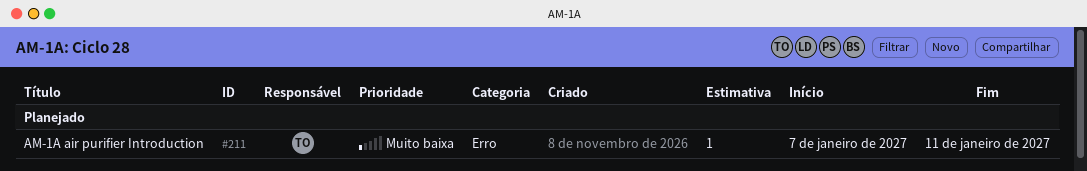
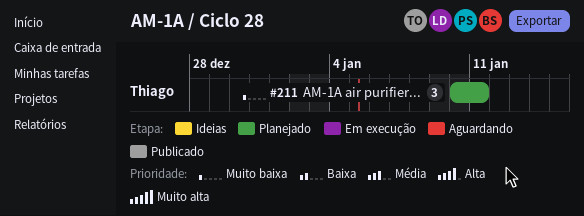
#211, estimate: 1 -> 3
#211, start: Jan 7 -> Jan 10

